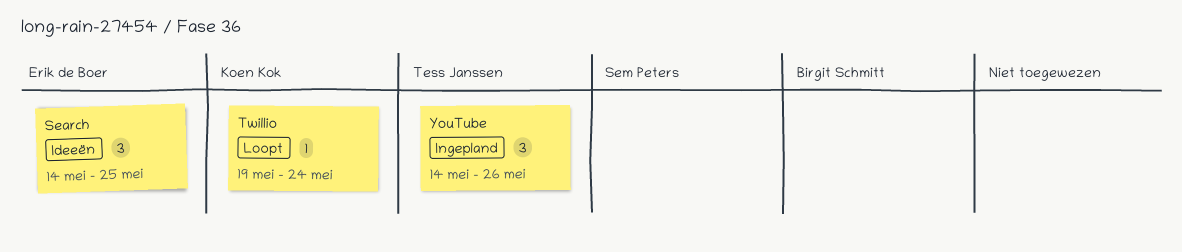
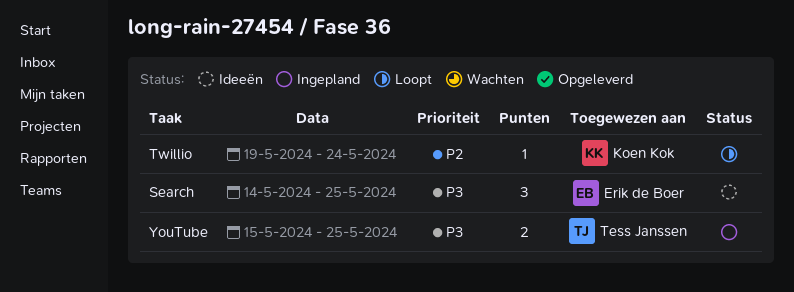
YouTube, estimate: 3 -> 2
YouTube, start: May 14 -> May 15
YouTube, due: May 26 -> May 25

